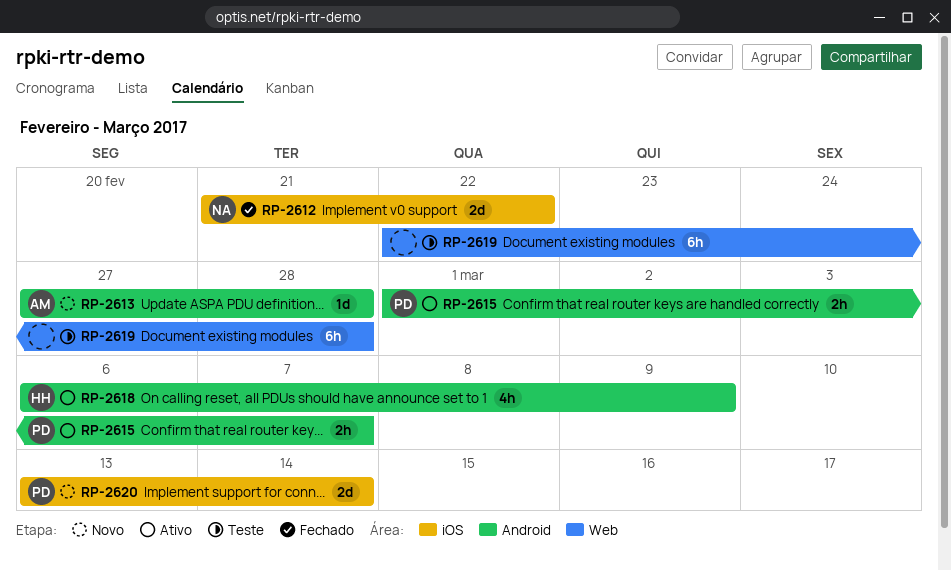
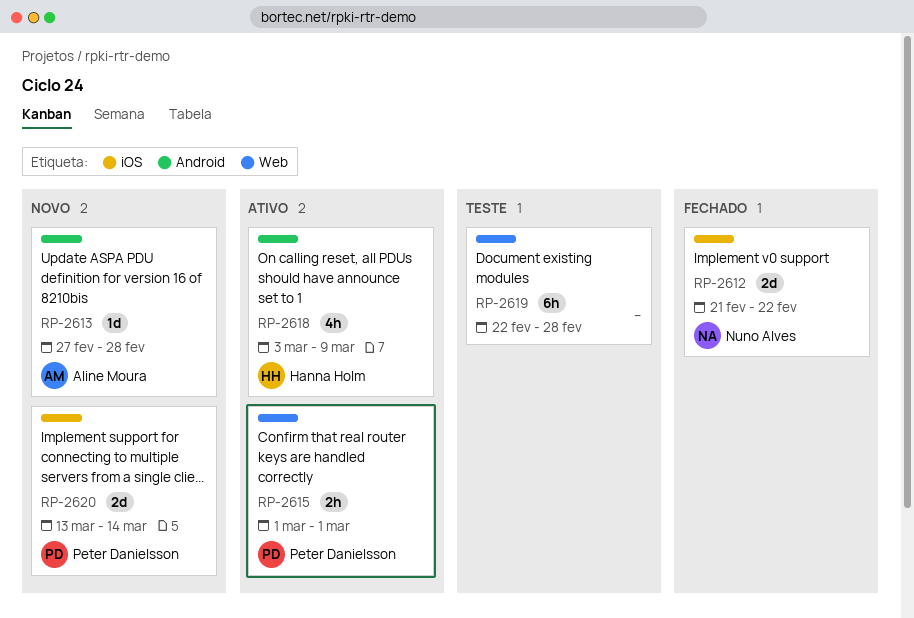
RP-2615, label: Android -> Web
RP-2615, due: Mar 7 -> Mar 1
RP-2618, start: Mar 6 -> Mar 3

